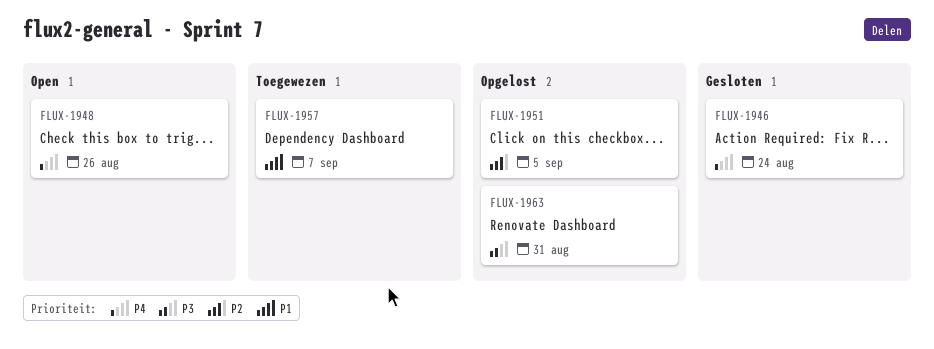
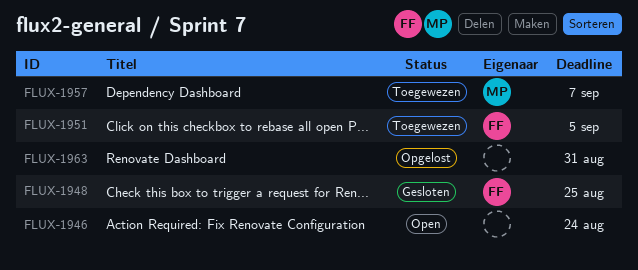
FLUX-1946, status: Gesloten -> Open
FLUX-1948, status: Open -> Gesloten
FLUX-1948, due: Aug 26 -> Aug 25
FLUX-1951, status: Opgelost -> Toegewezen

